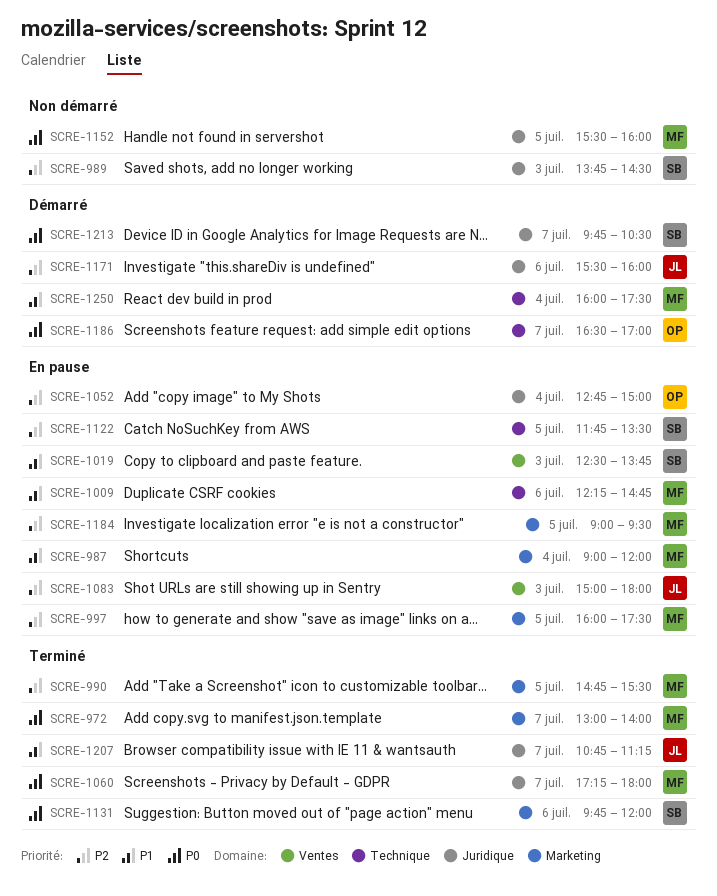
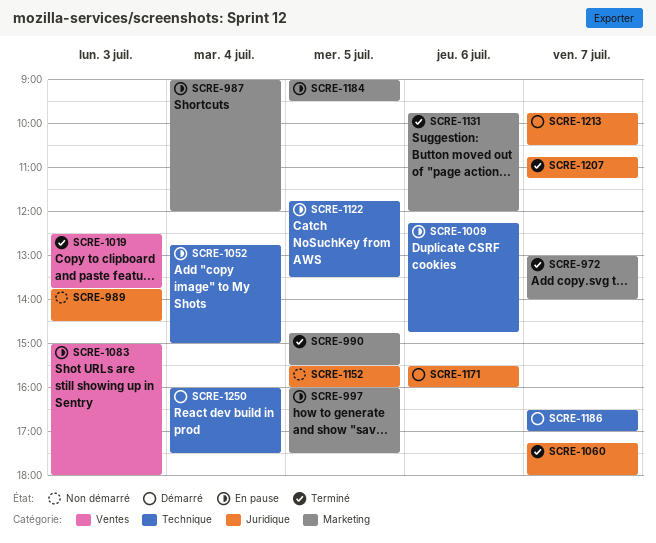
SCRE-1019, status: En pause -> Terminé
SCRE-1052, label: Juridique -> Technique

